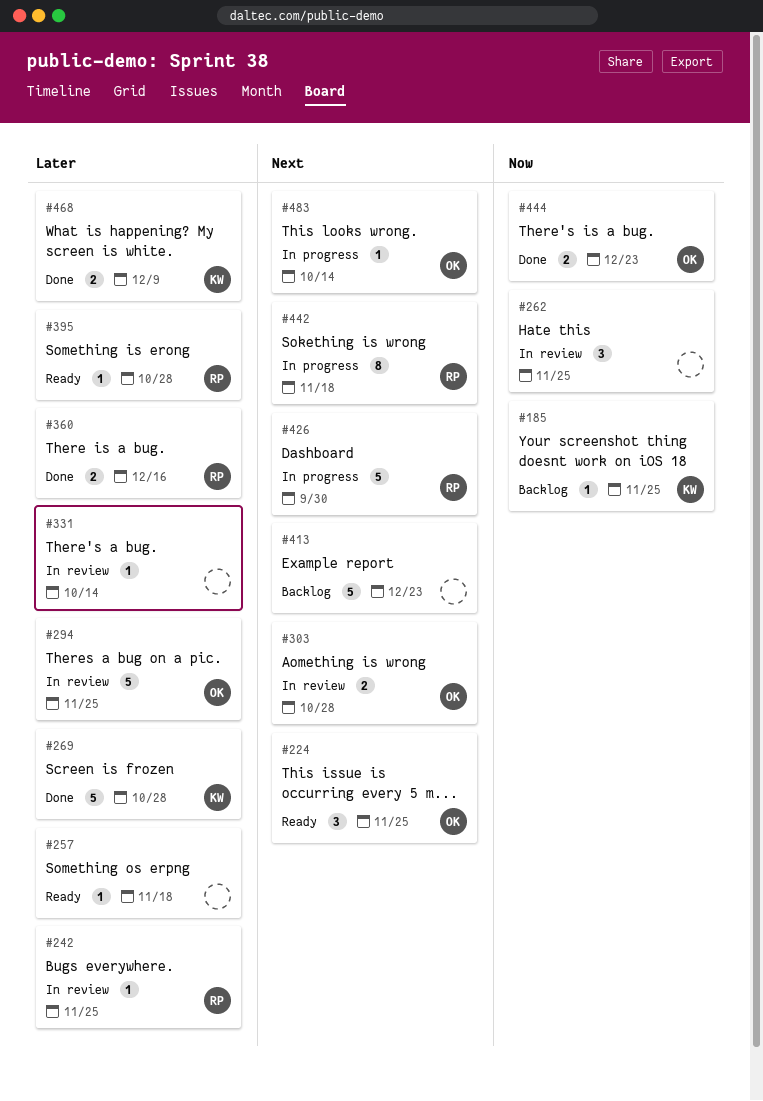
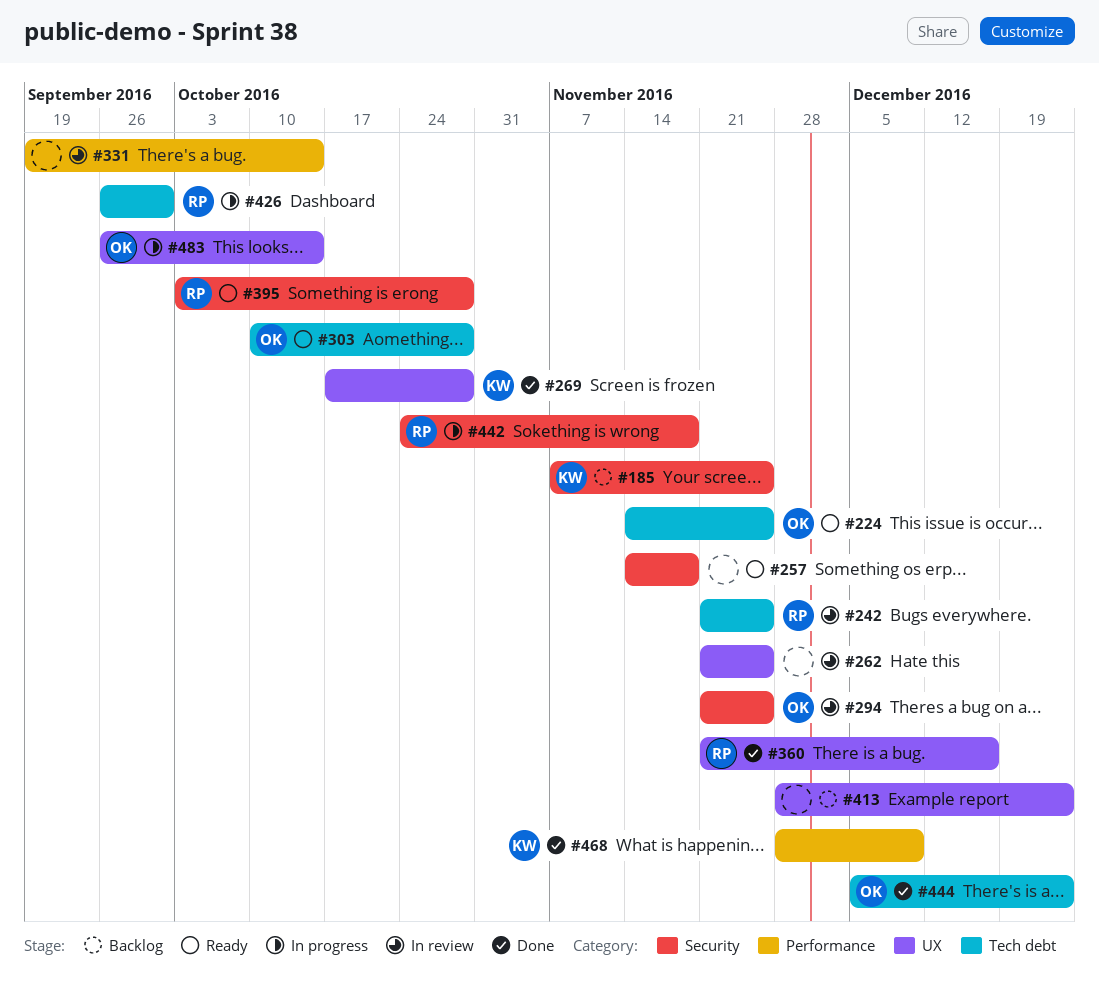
#303, status: In review -> Ready

